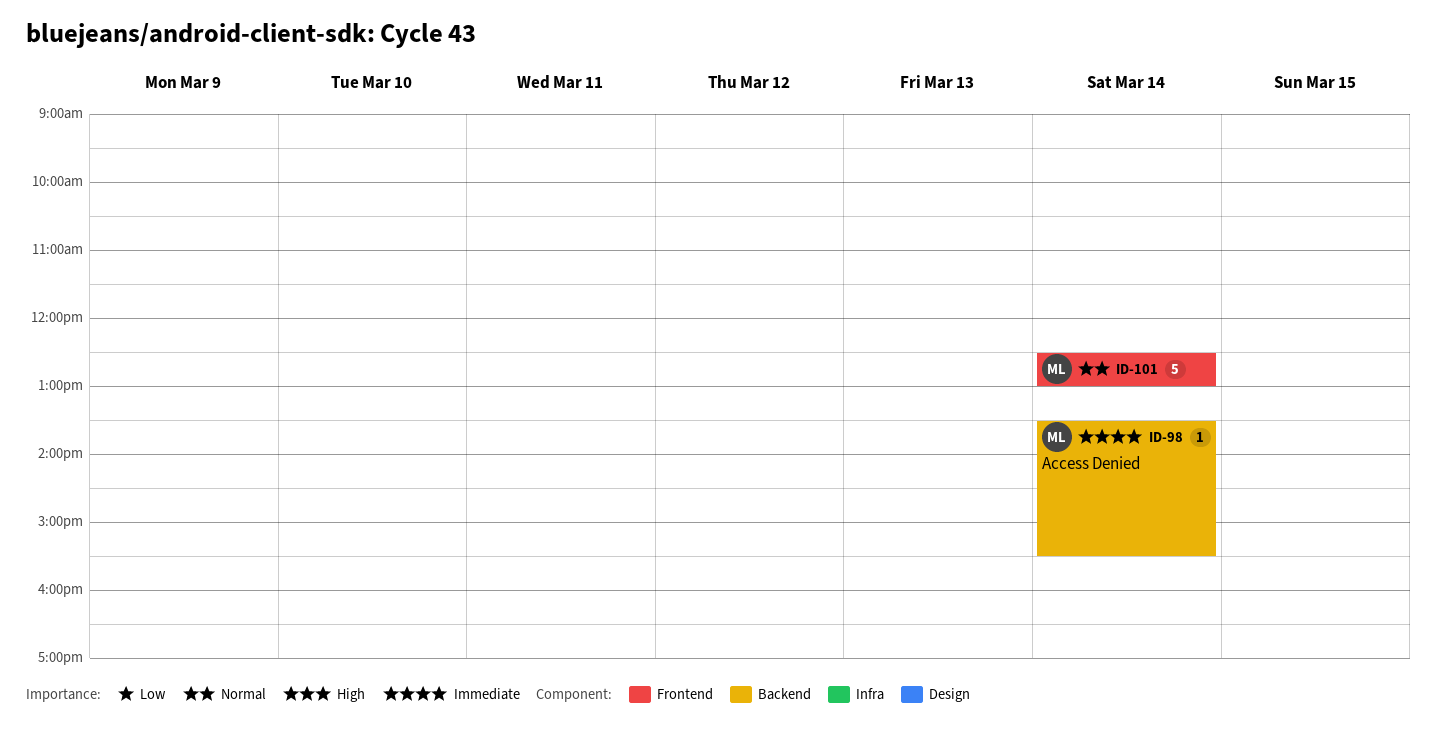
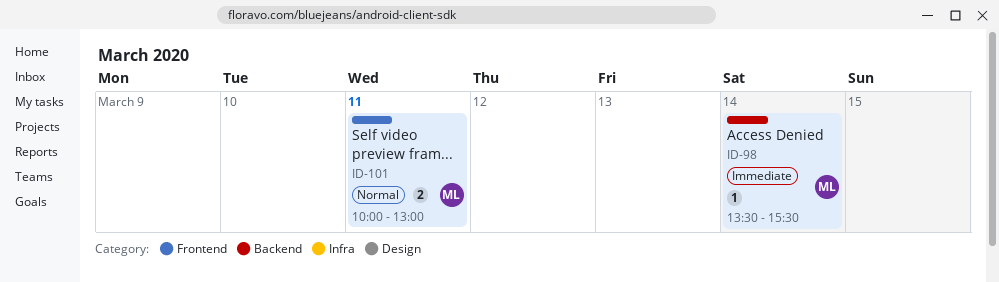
ID-101, estimate: 5 -> 2
ID-101, day: Mar 14 -> Mar 11
ID-101, begins: 12:30 -> 10:00

